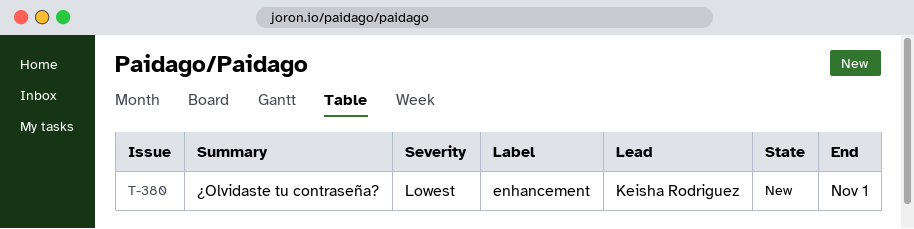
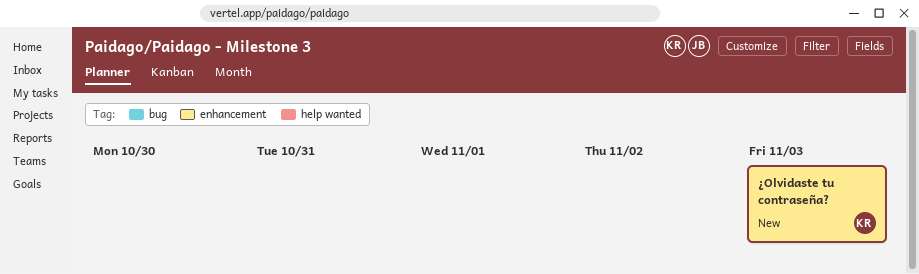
¿Olvidaste tu contraseña?, due: Nov 1 -> Nov 3

